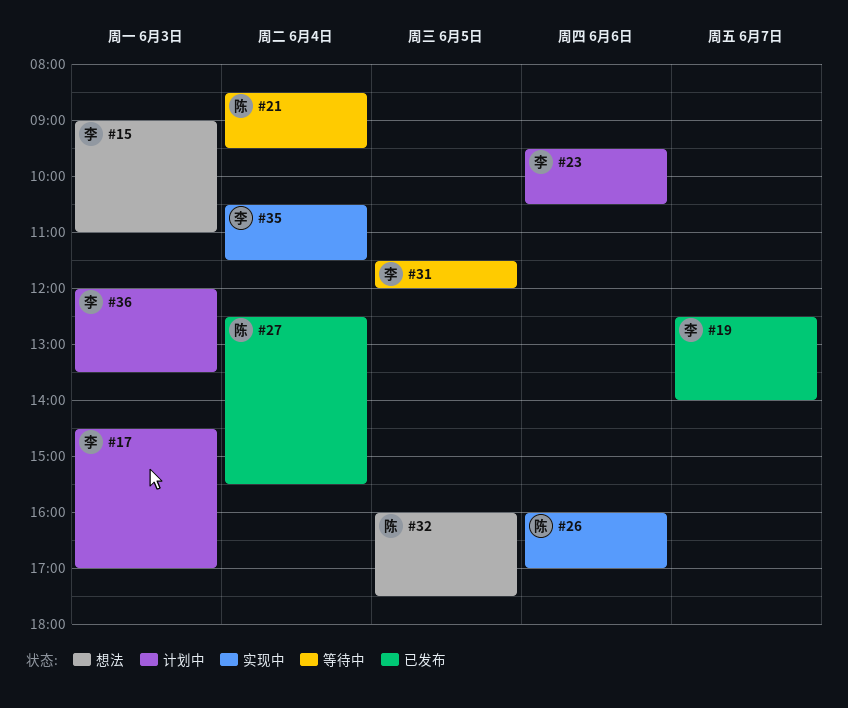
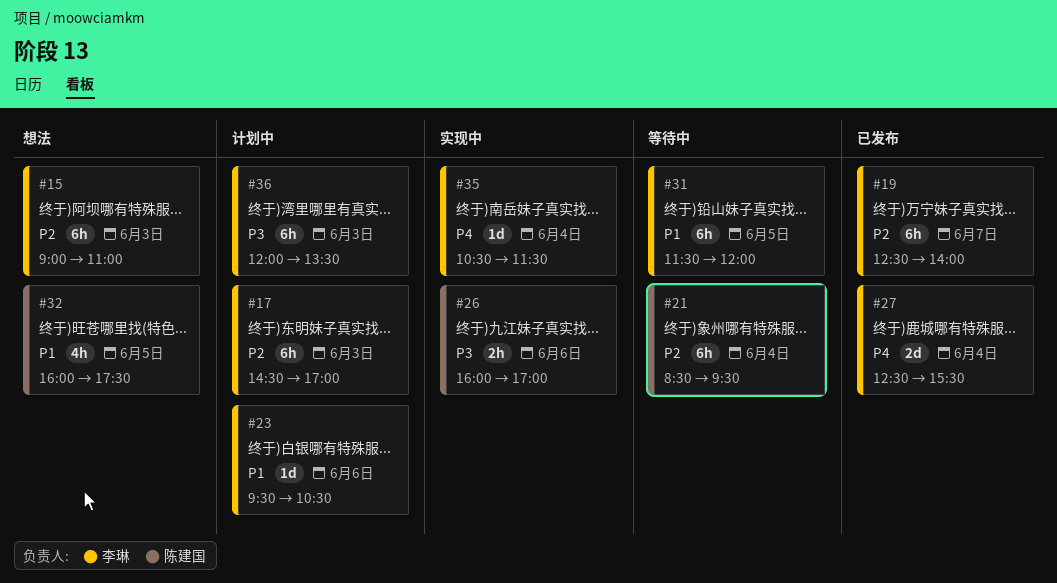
#27, owner: 陈建国 -> 李琳

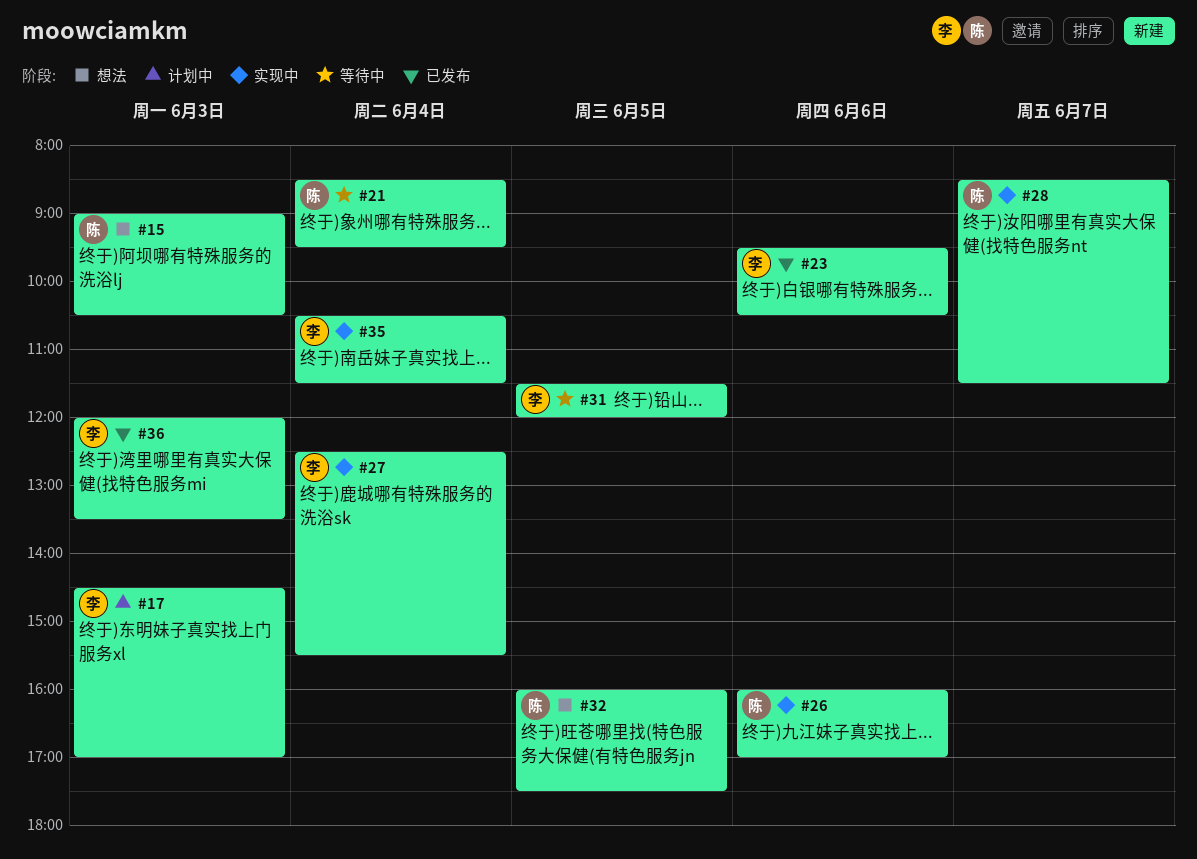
#15, owner: 李琳 -> 陈建国
#15, ends: 11:00 -> 10:30
#19: present -> none
#23, status: 计划中 -> 已发布
#27, status: 已发布 -> 实现中
#28: none -> present
#36, status: 计划中 -> 已发布

